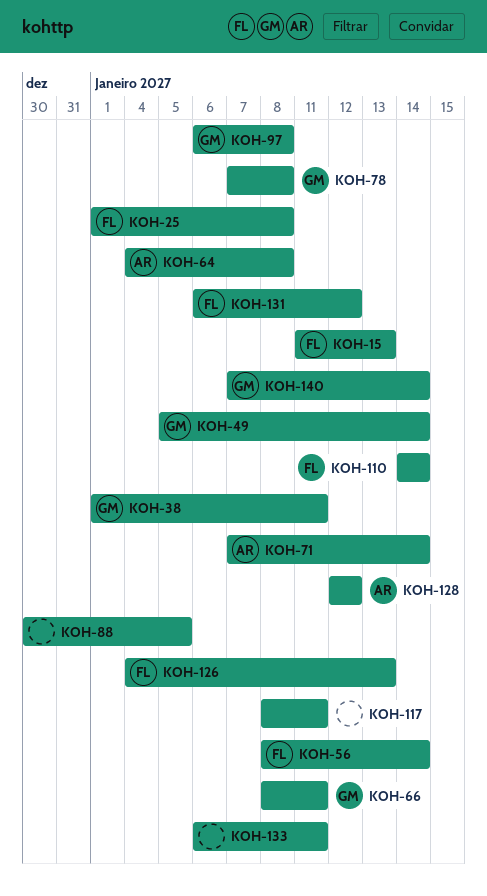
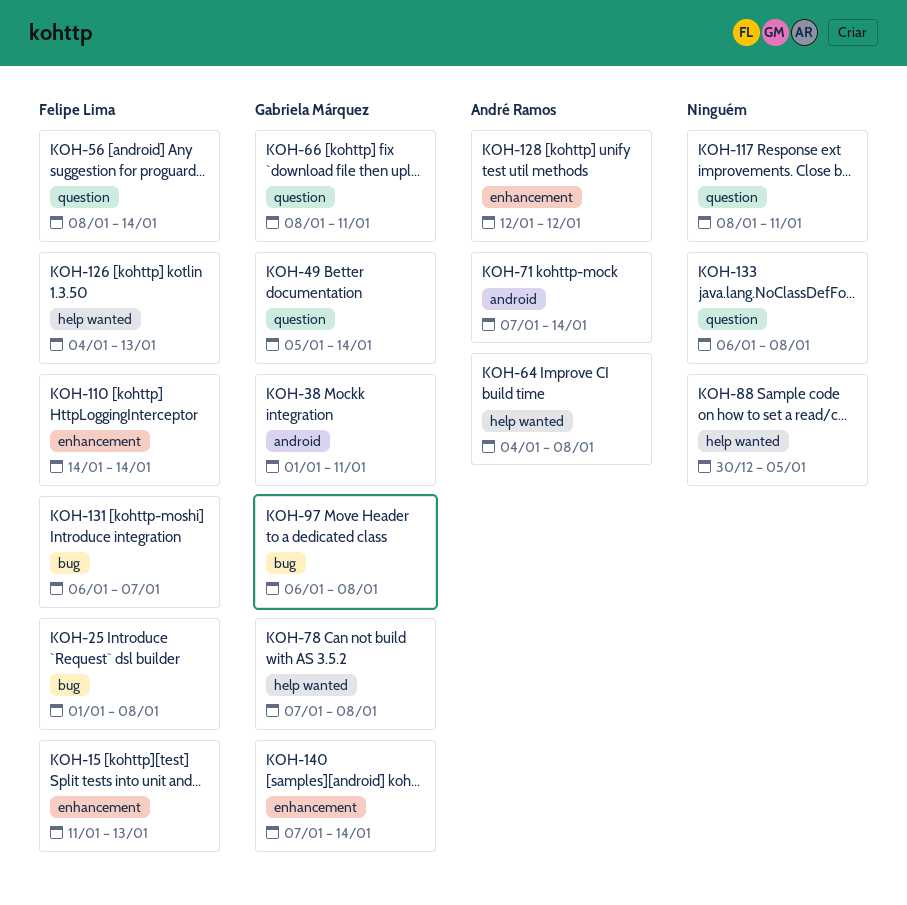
KOH-131, due: Jan 12 -> Jan 7
KOH-133, due: Jan 11 -> Jan 8

